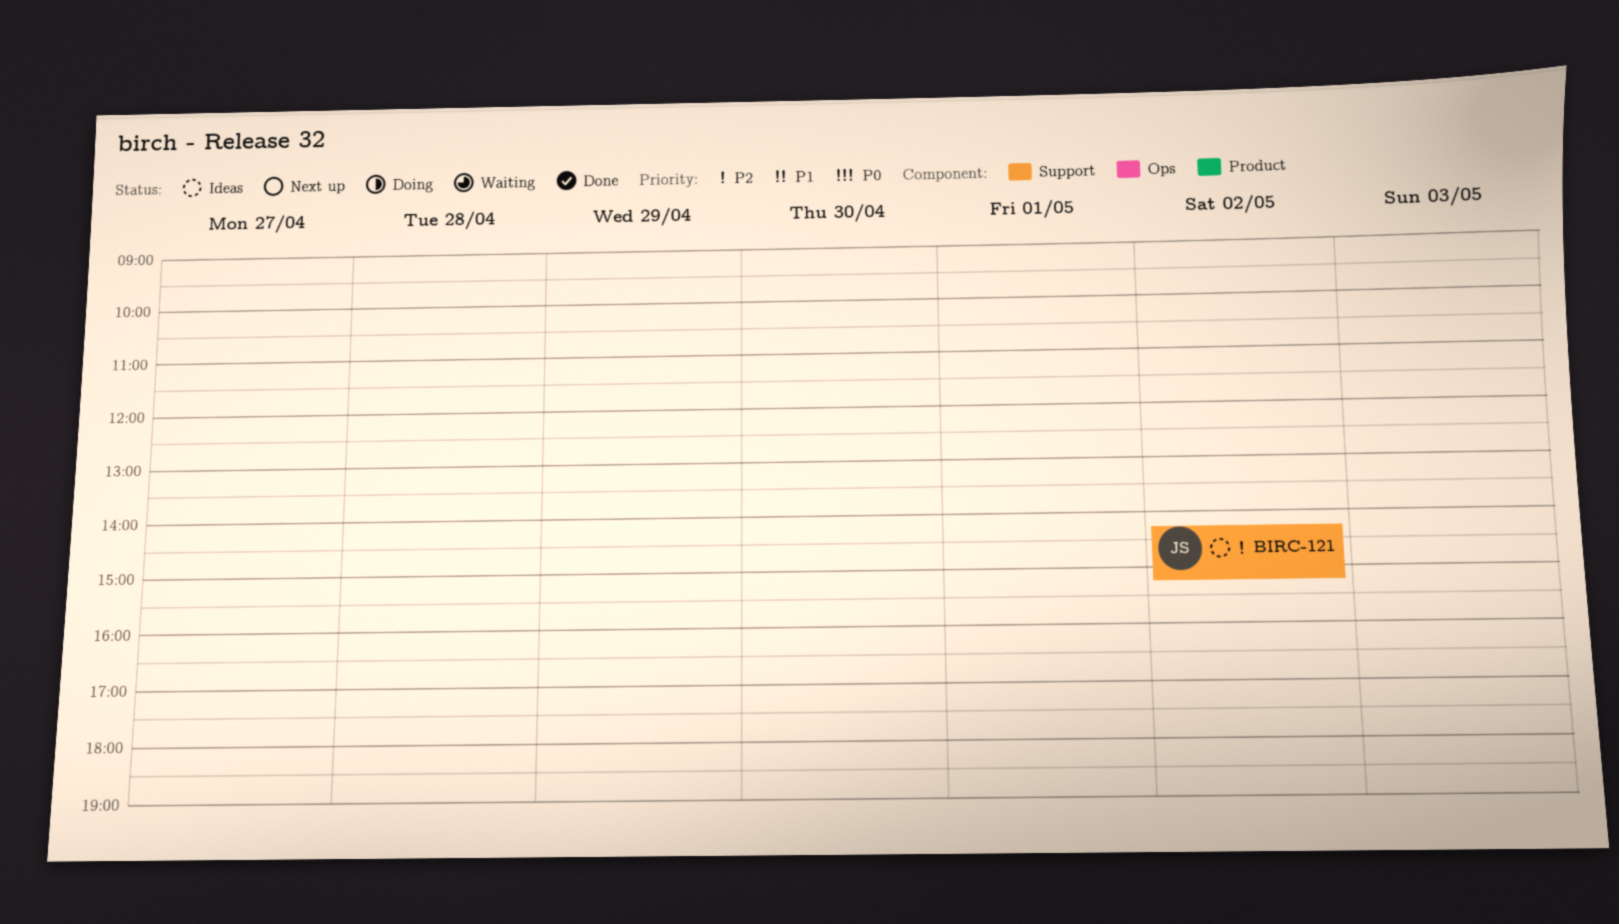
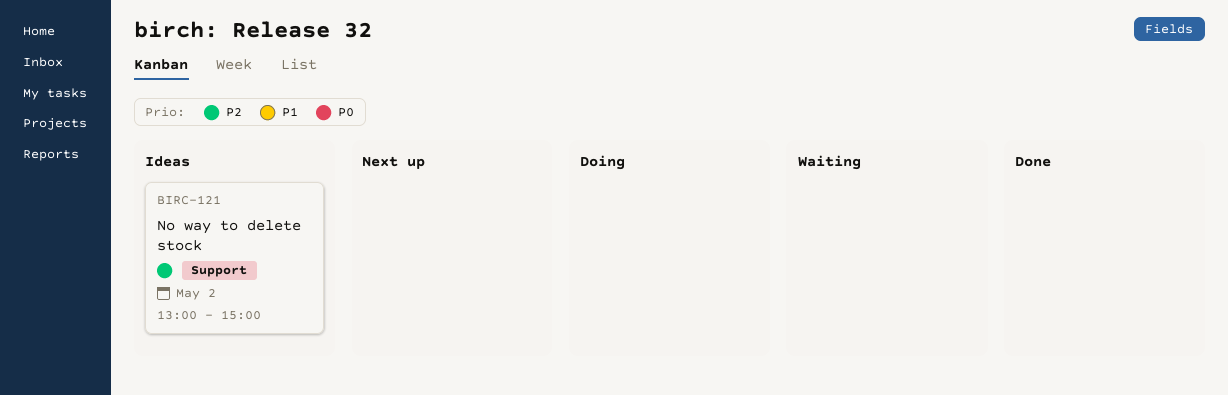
BIRC-121, begins: 14:15 -> 13:00
BIRC-121, ends: 15:15 -> 15:00

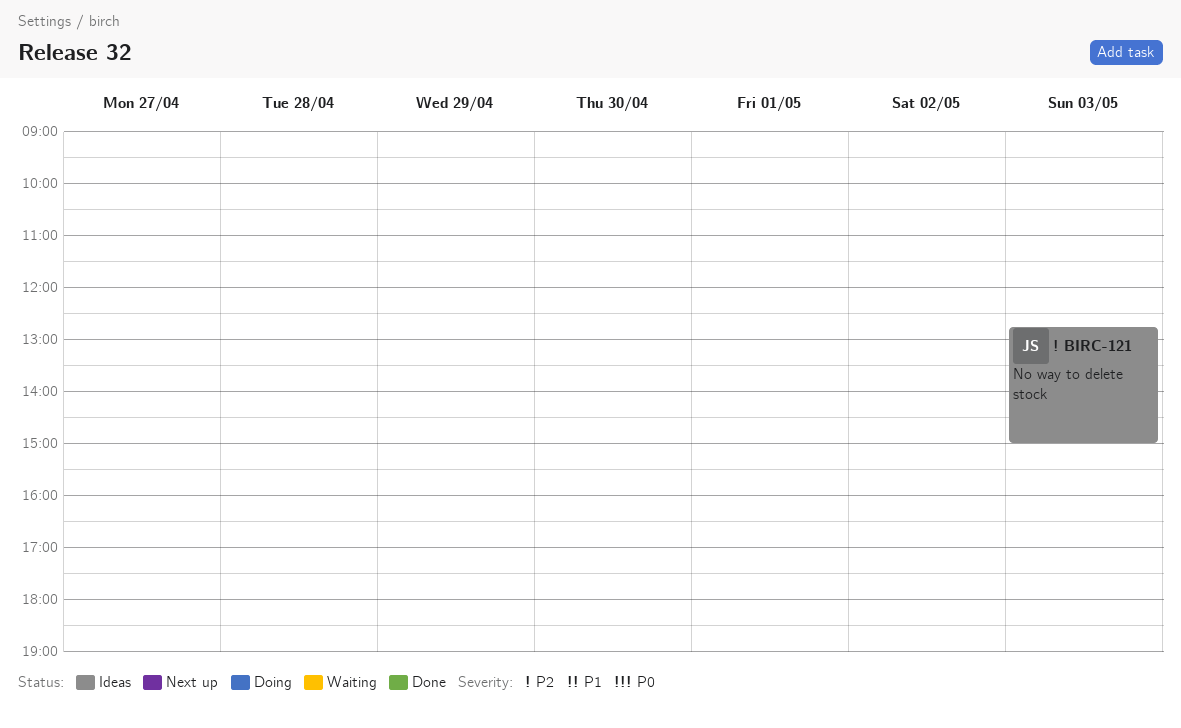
BIRC-121, day: May 2 -> May 3
BIRC-121, begins: 13:00 -> 12:45

